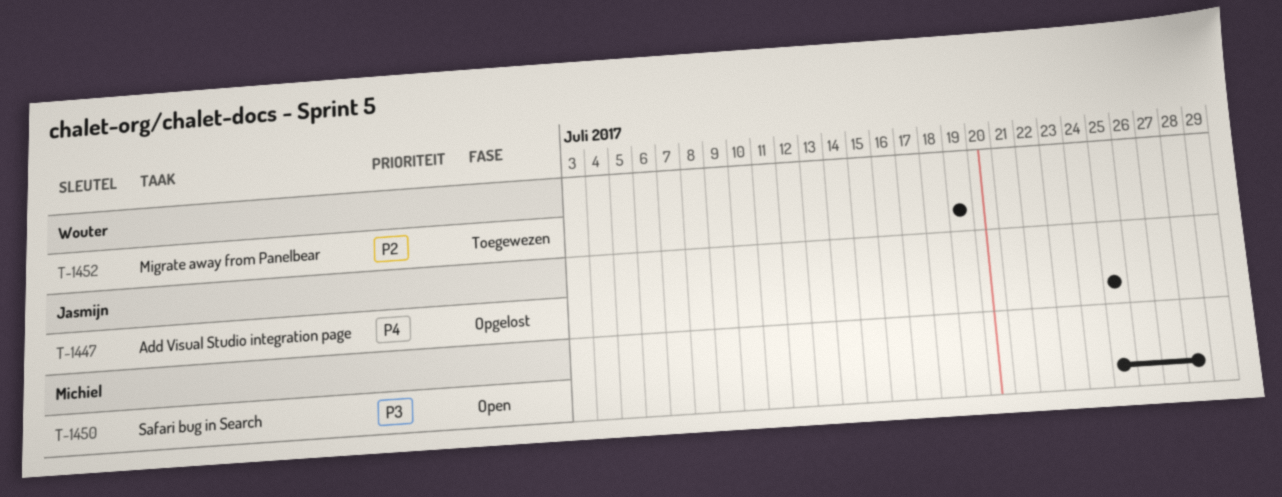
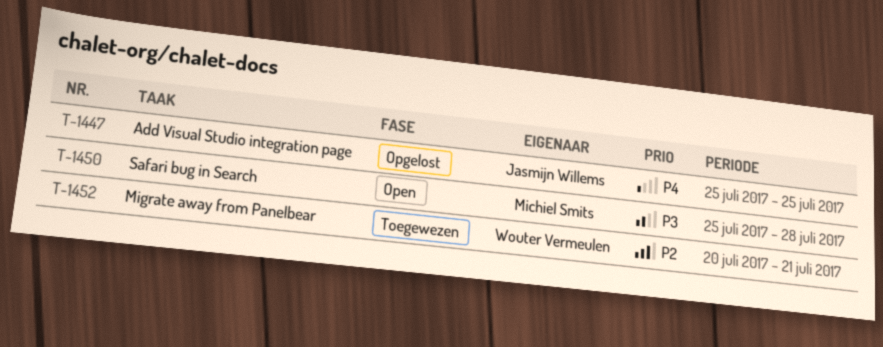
T-1452, start: Jul 19 -> Jul 20
T-1452, due: Jul 19 -> Jul 21

